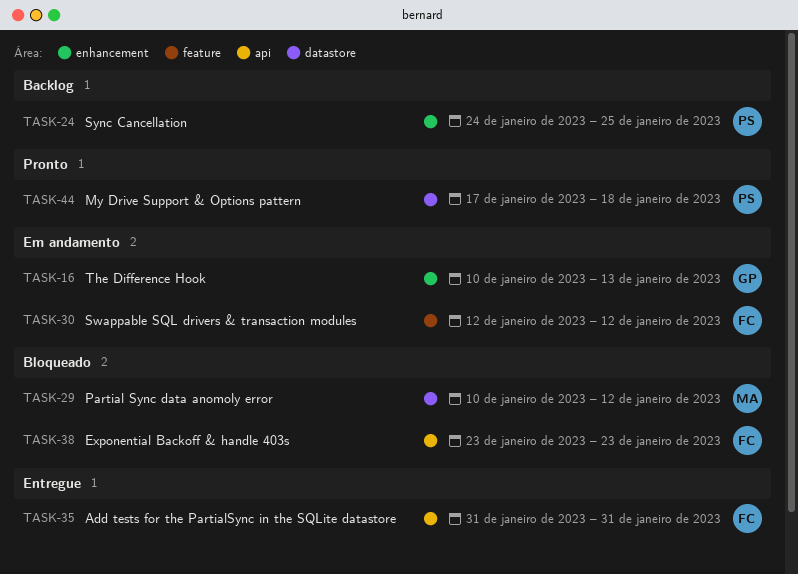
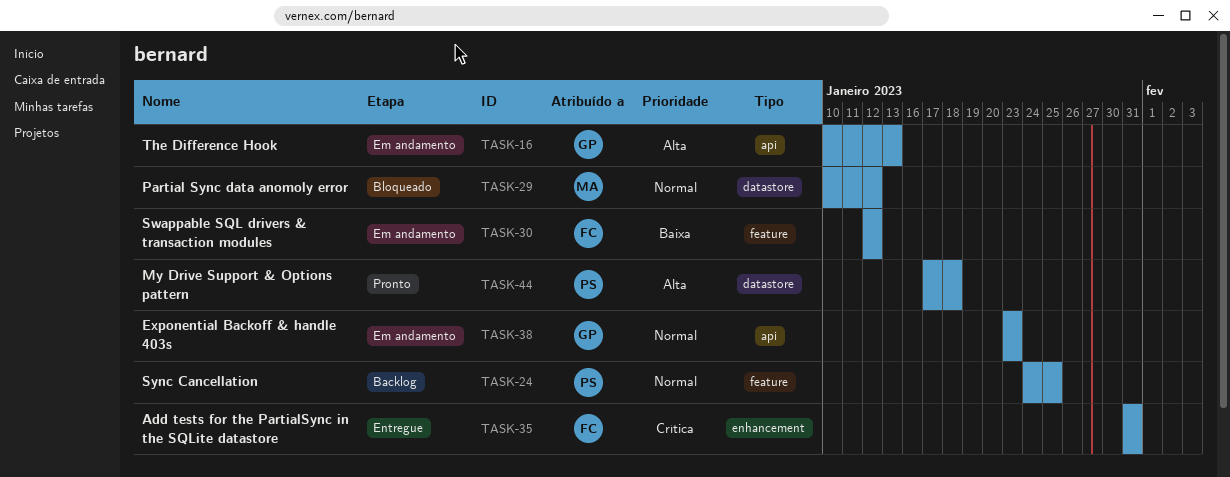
TASK-16, label: enhancement -> api
TASK-24, label: enhancement -> feature
TASK-35, label: api -> enhancement
TASK-38, status: Bloqueado -> Em andamento
TASK-38, owner: FC -> GP

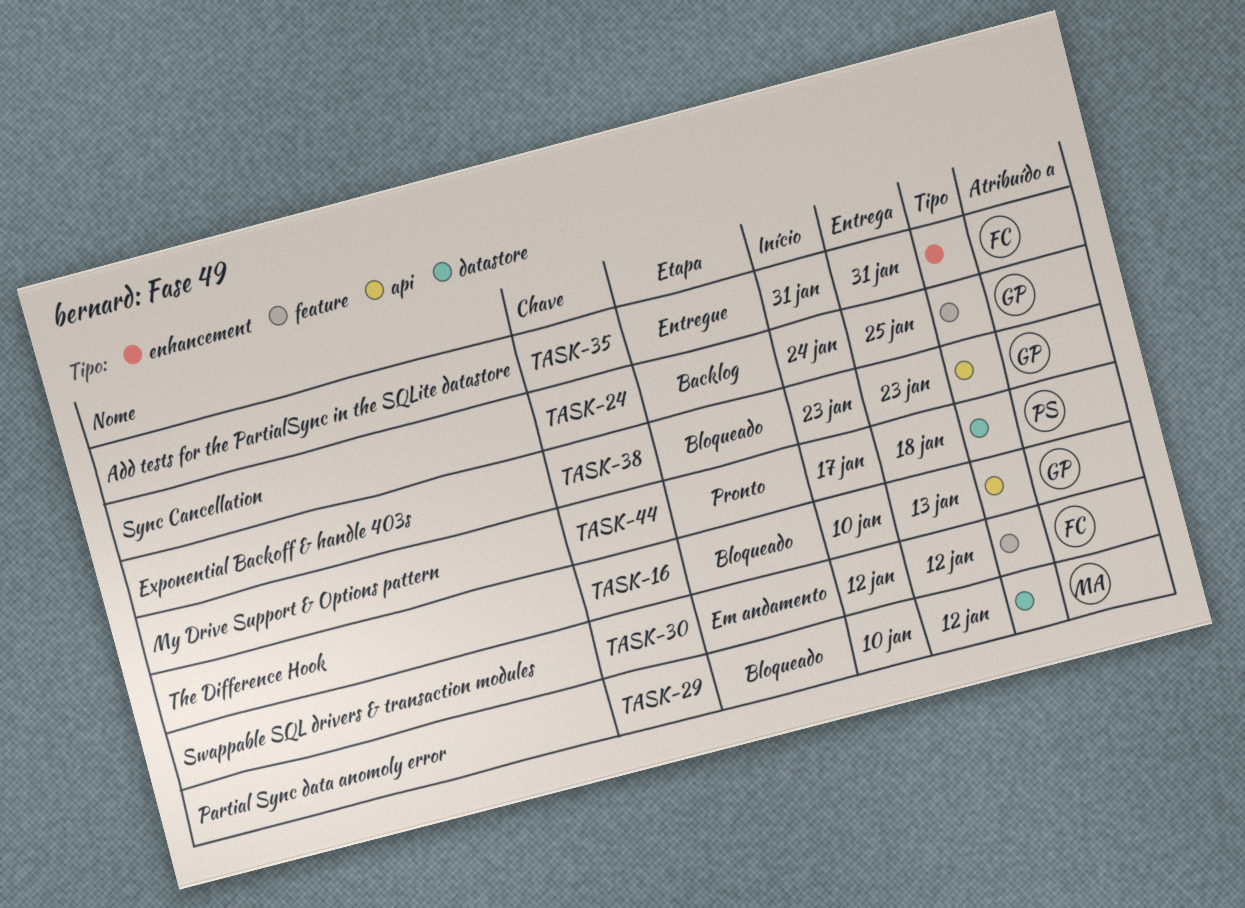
TASK-16, status: Em andamento -> Bloqueado
TASK-24, owner: PS -> GP
TASK-38, status: Em andamento -> Bloqueado

